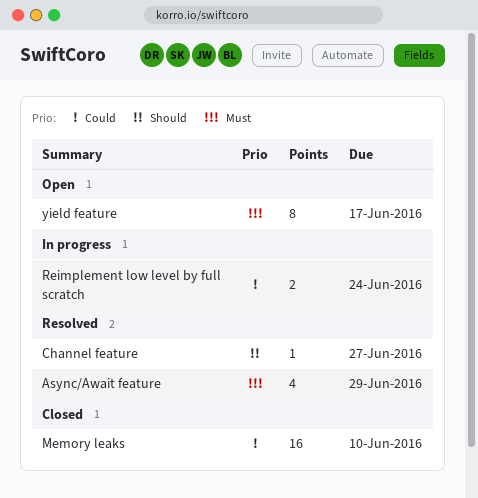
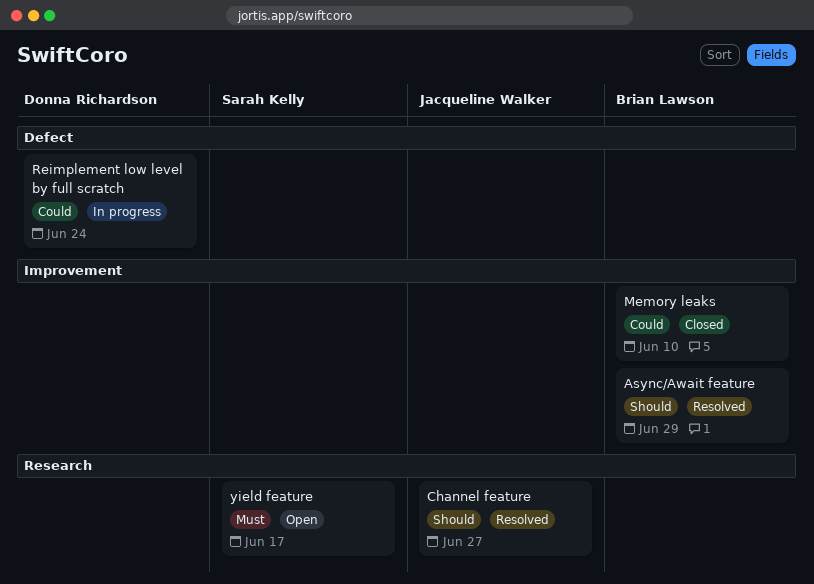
Async/Await feature, priority: Must -> Should

